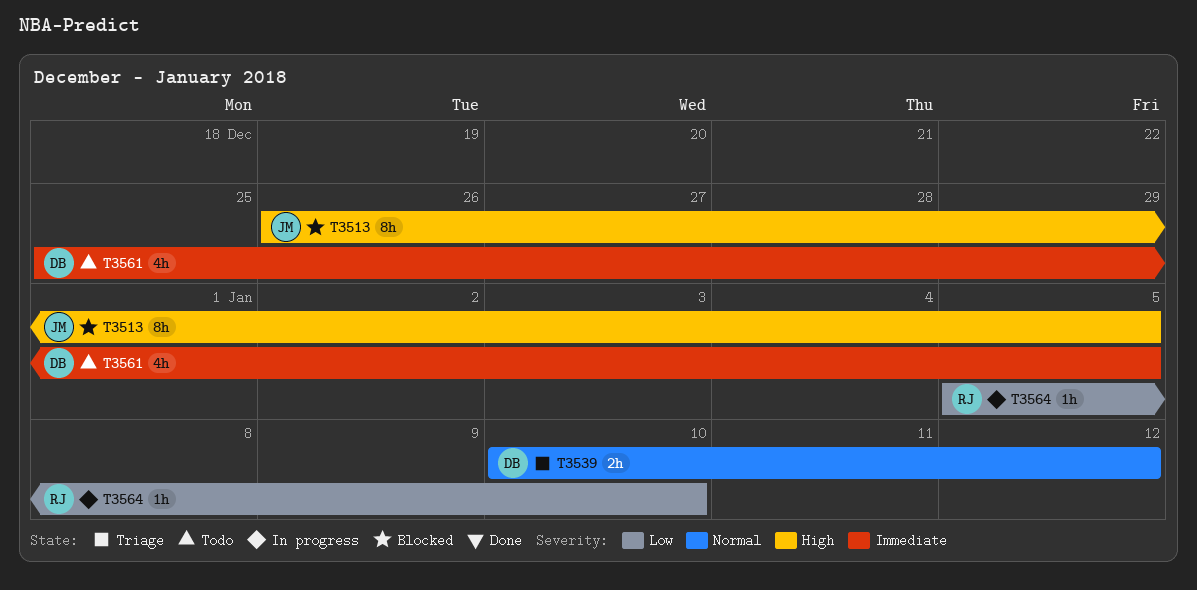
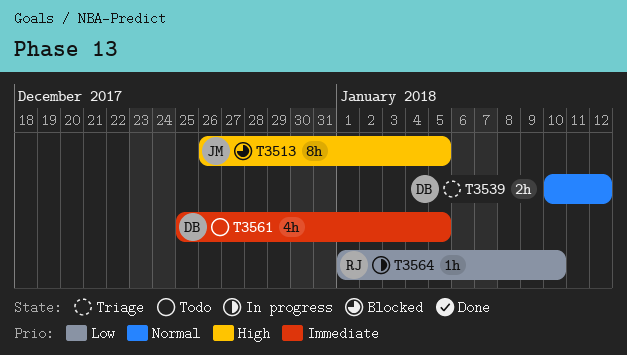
T3564, start: Jan 5 -> Jan 1

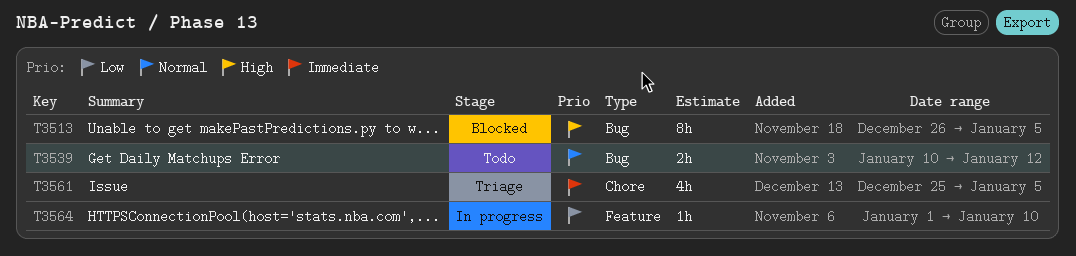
T3539, status: Triage -> Todo
T3561, status: Todo -> Triage

